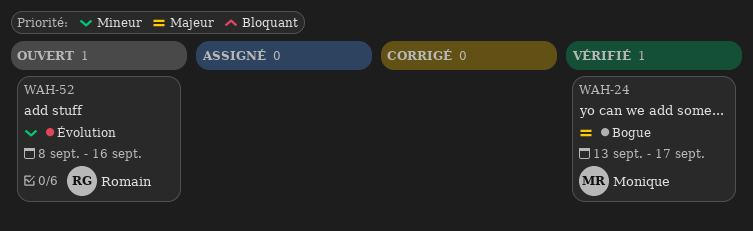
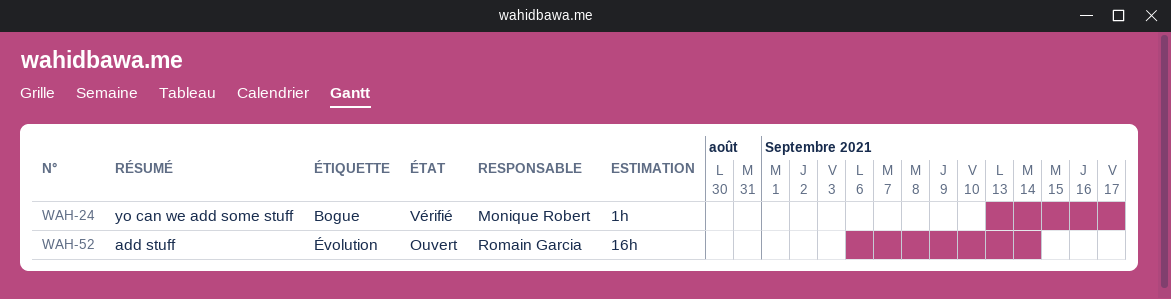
WAH-52, start: Sep 8 -> Sep 6
WAH-52, due: Sep 16 -> Sep 14

